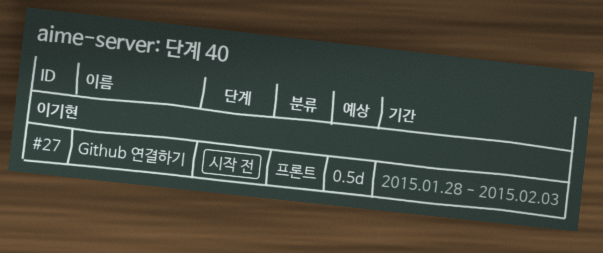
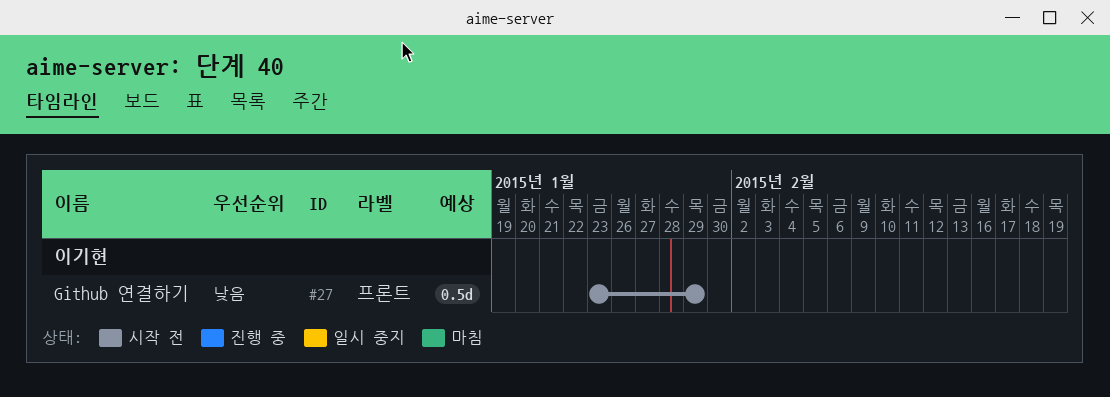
#27, start: Jan 28 -> Jan 23
#27, due: Feb 3 -> Jan 29

